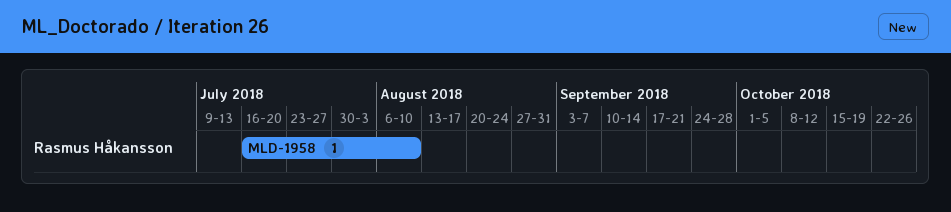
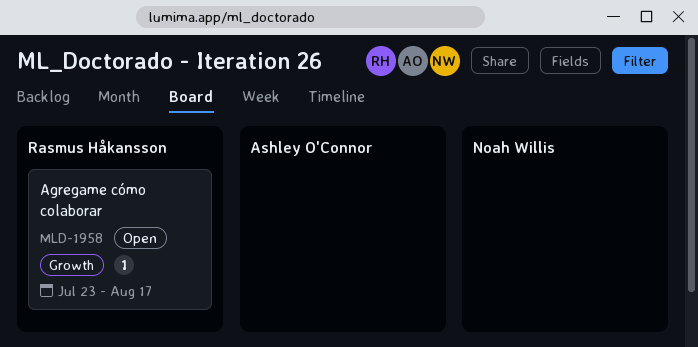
MLD-1958, start: Jul 16 -> Jul 23
MLD-1958, due: Aug 10 -> Aug 17

